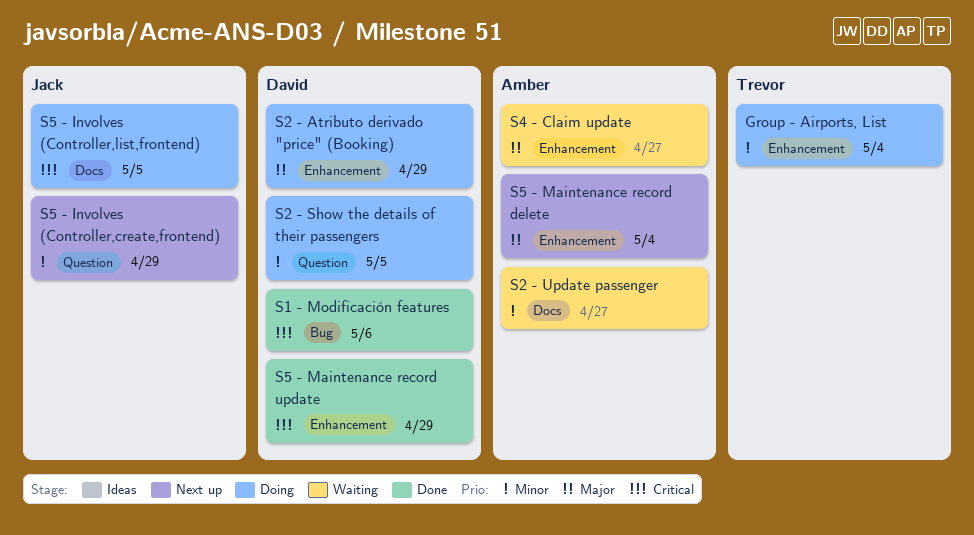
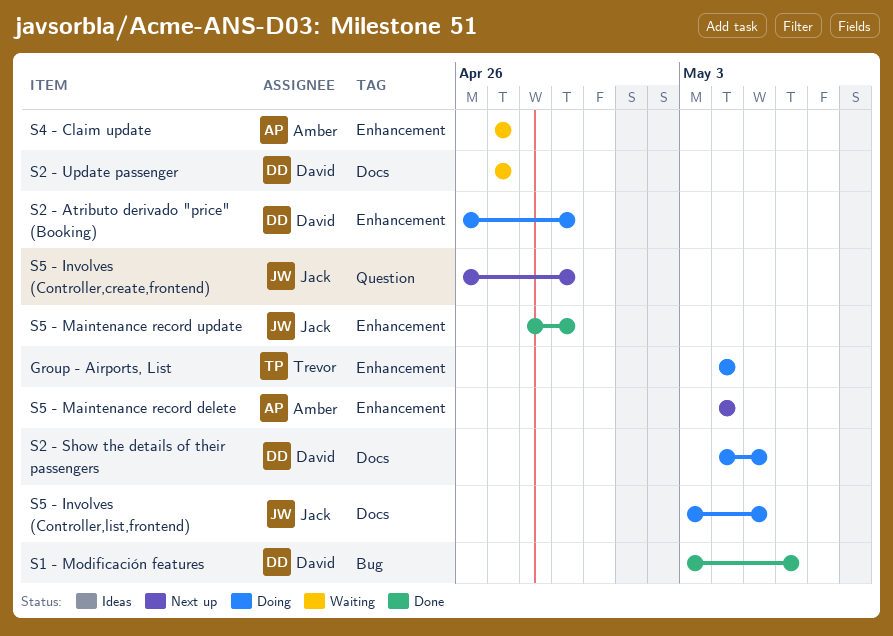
S2 - Show the details of their passengers, label: Question -> Docs
S2 - Update passenger, owner: Amber -> David
S5 - Maintenance record update, owner: David -> Jack

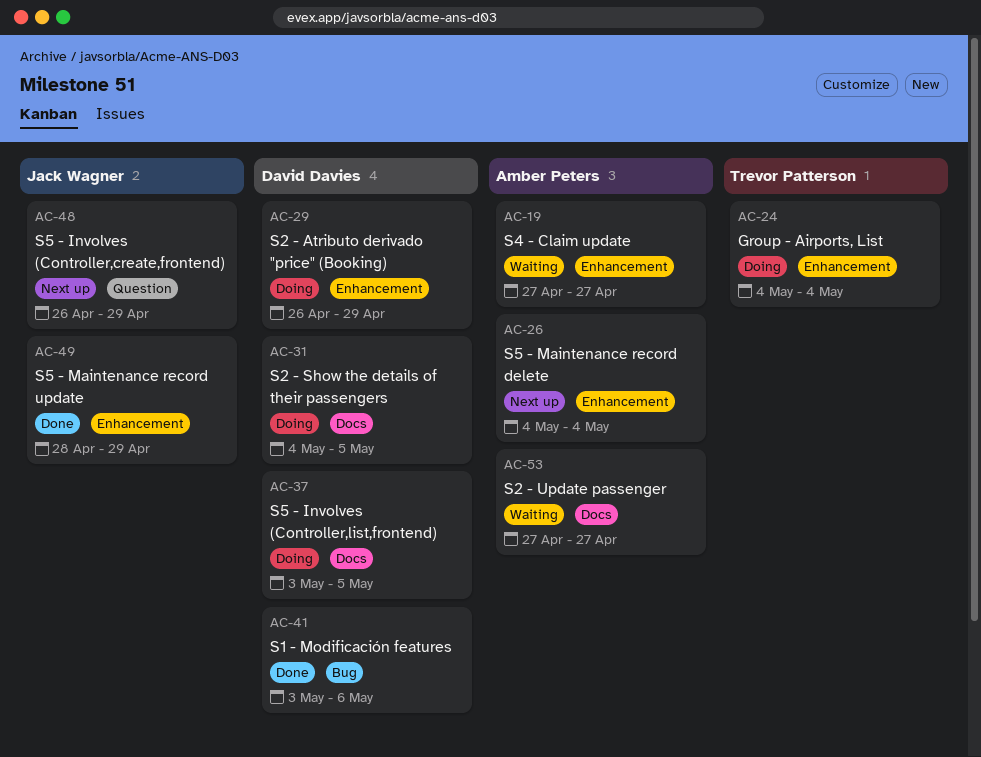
S2 - Update passenger, owner: David Davies -> Amber Peters
S5 - Involves (Controller,list,frontend), owner: Jack Wagner -> David Davies

